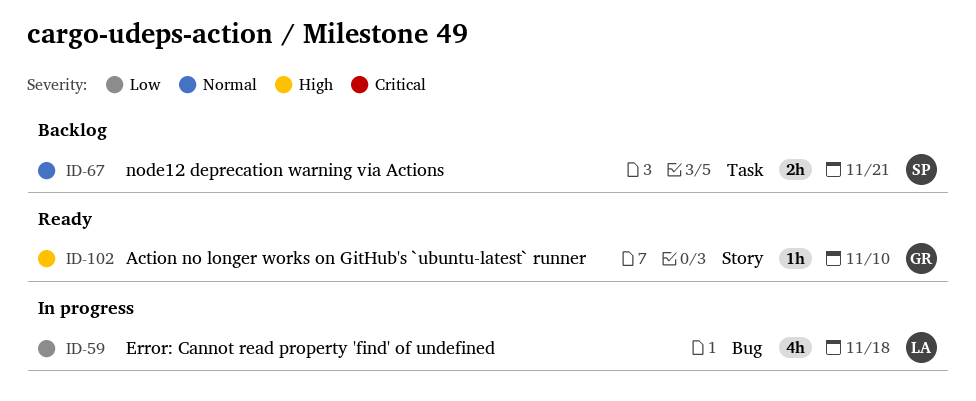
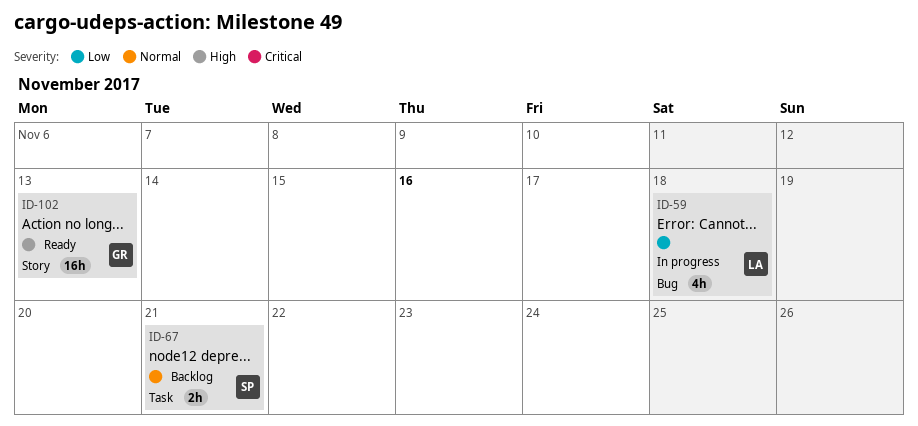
ID-102, estimate: 1h -> 16h
ID-102, due: Nov 10 -> Nov 13

